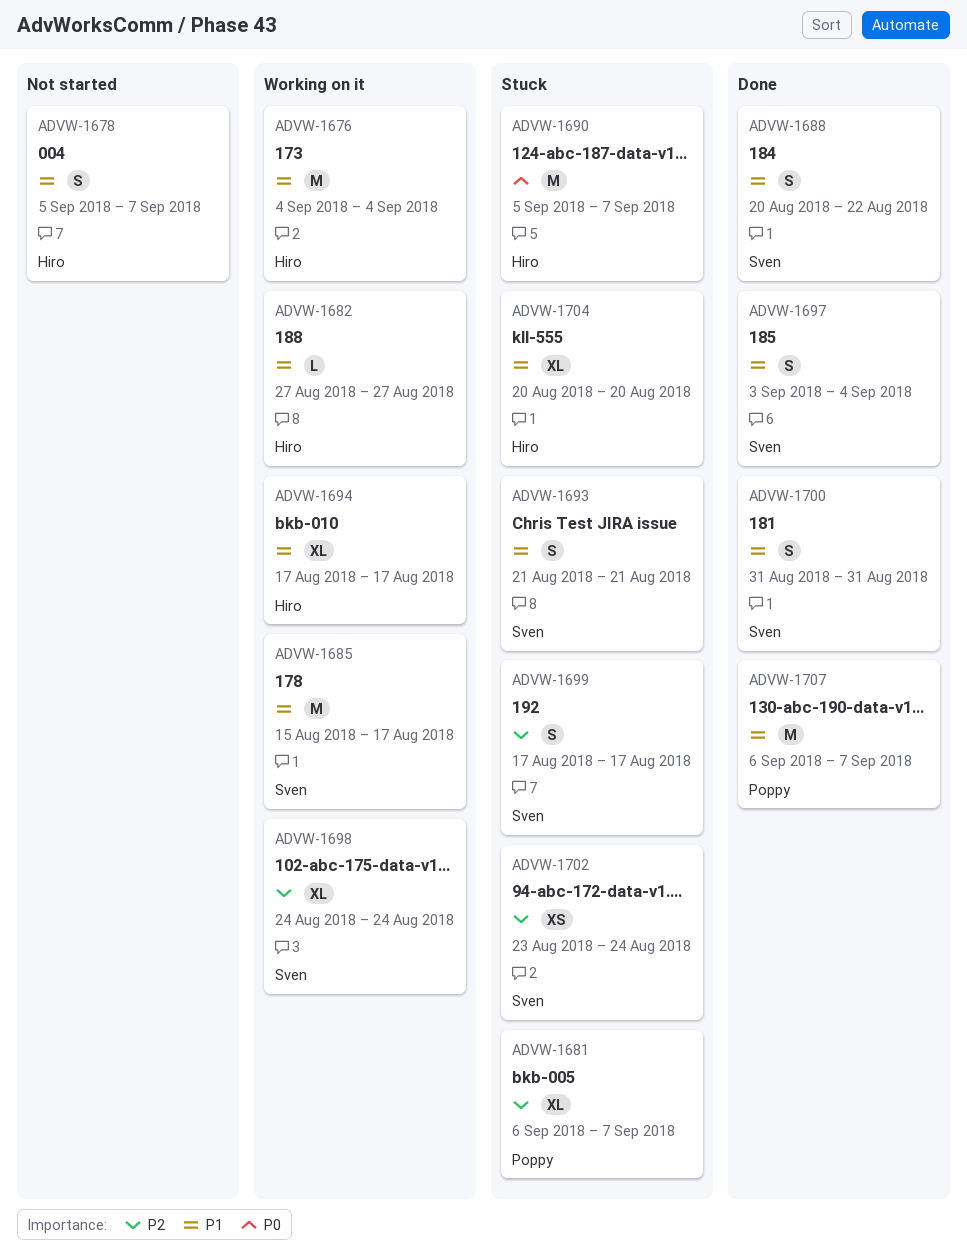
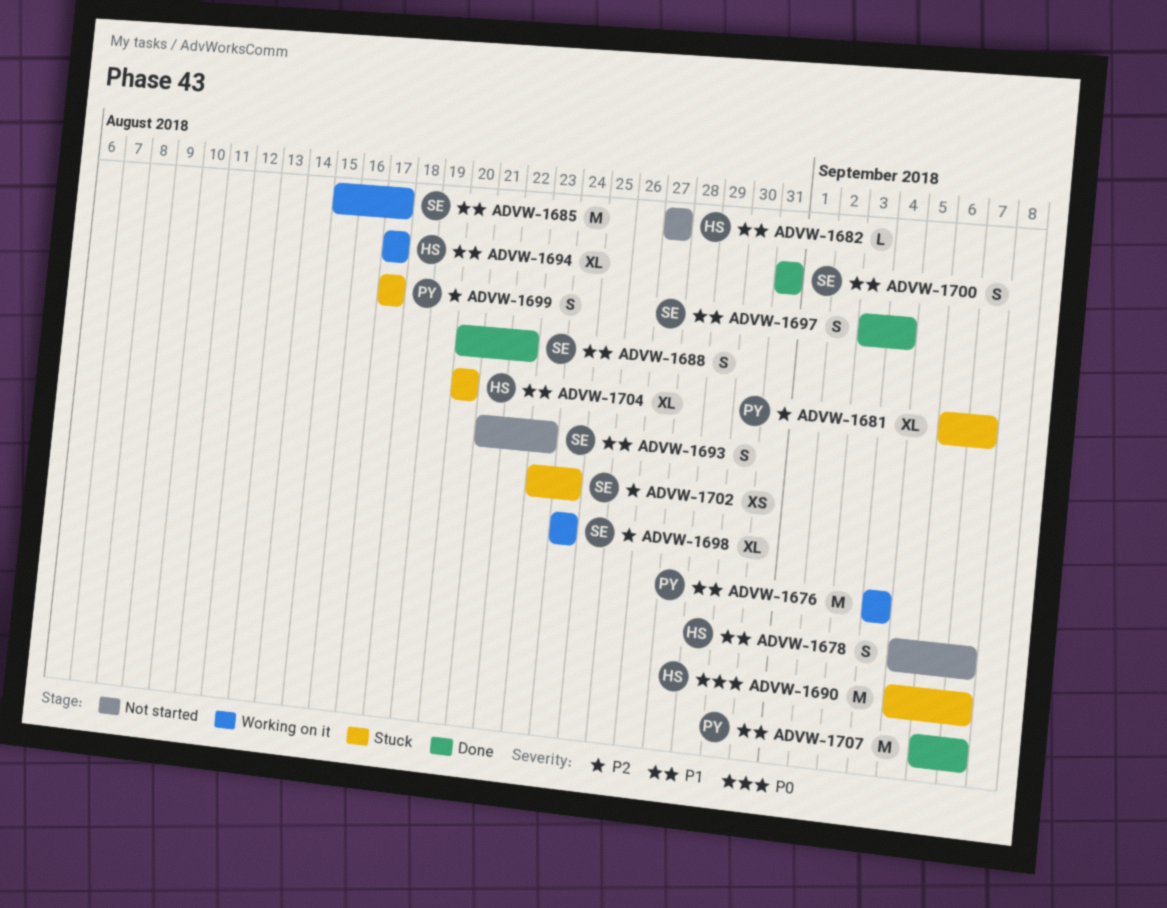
ADVW-1676, owner: Hiro -> Poppy
ADVW-1682, status: Working on it -> Not started
ADVW-1693, status: Stuck -> Not started
ADVW-1693, due: Aug 21 -> Aug 23
ADVW-1699, owner: Sven -> Poppy

